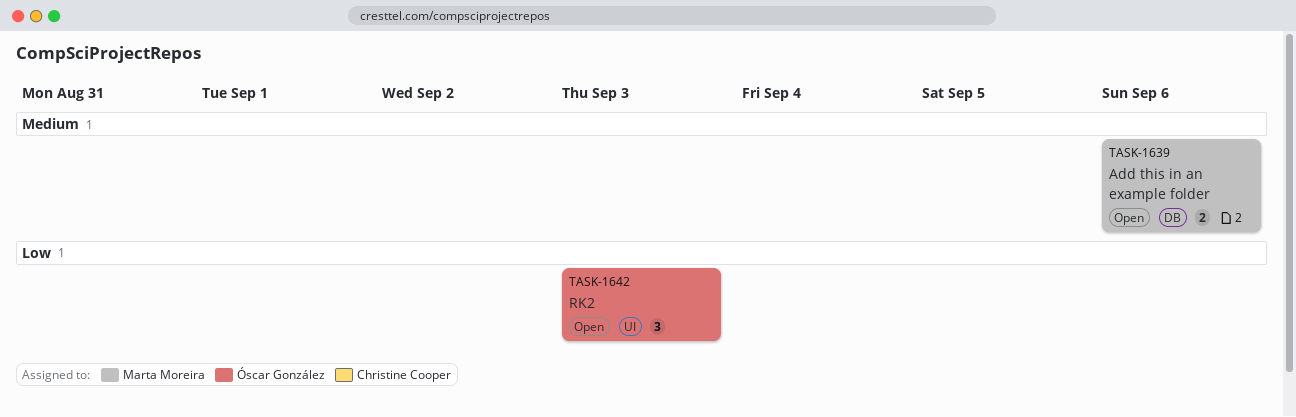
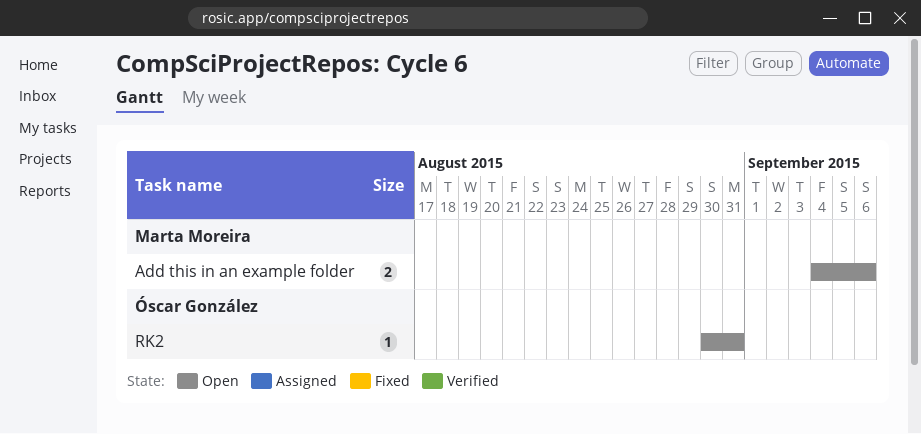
RK2, estimate: 3 -> 1
RK2, due: Sep 3 -> Aug 31

